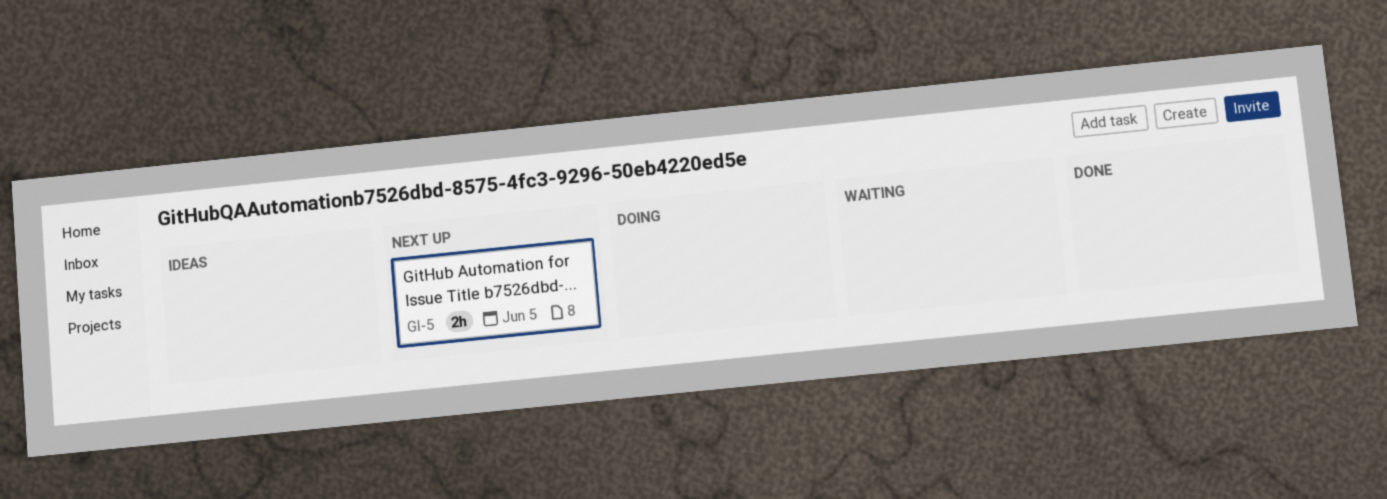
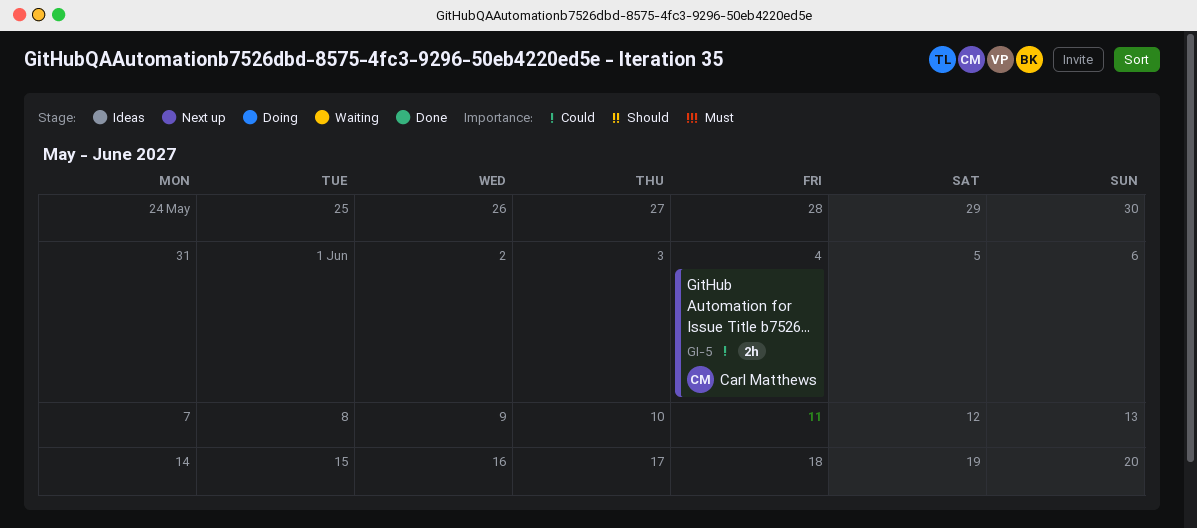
GI-5, due: Jun 5 -> Jun 4

